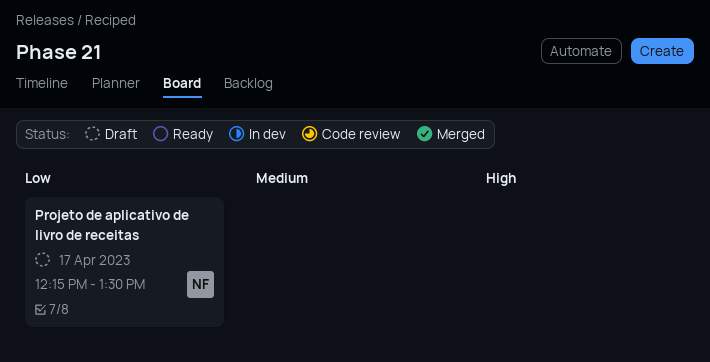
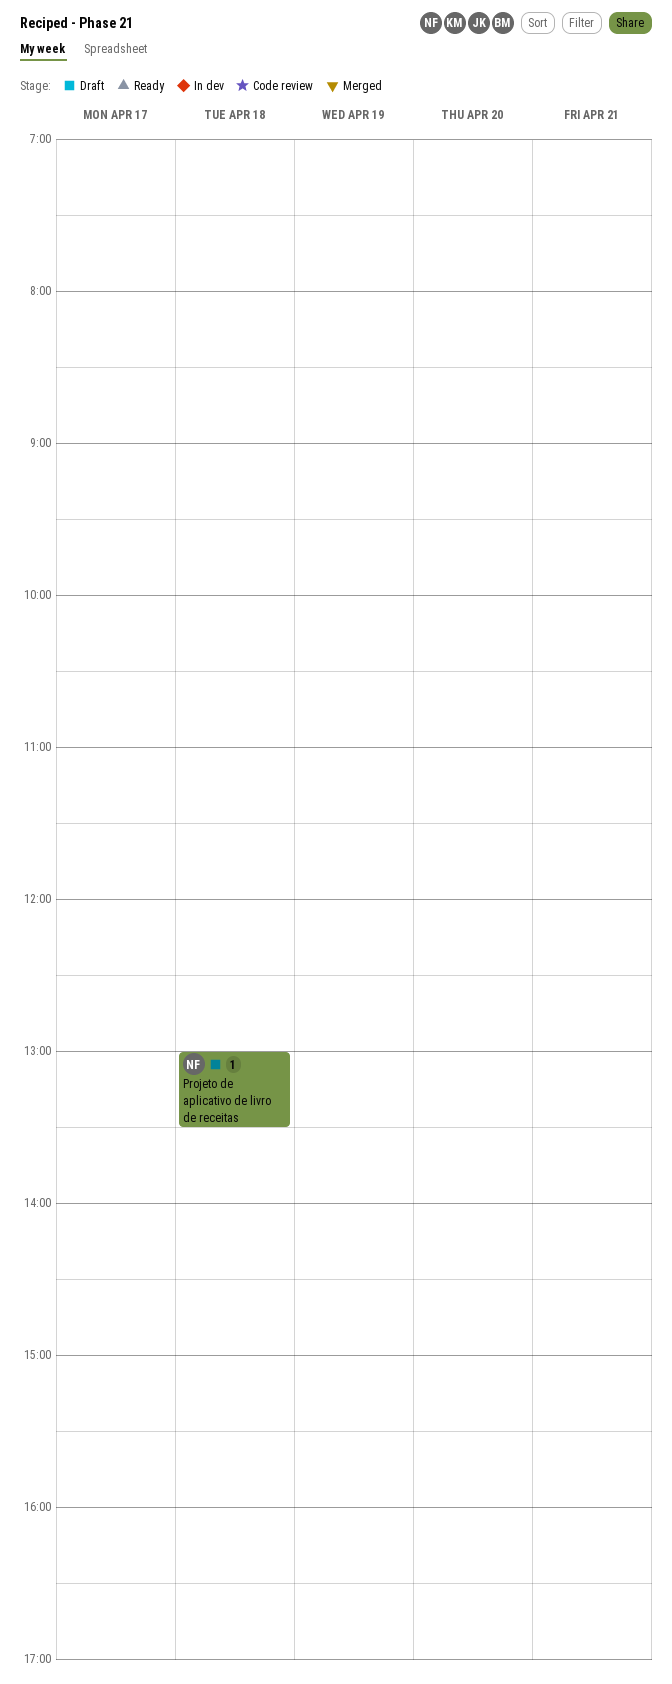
Projeto de aplicativo de livro de receitas, day: Apr 17 -> Apr 18
Projeto de aplicativo de livro de receitas, begins: 12:15 -> 13:00

